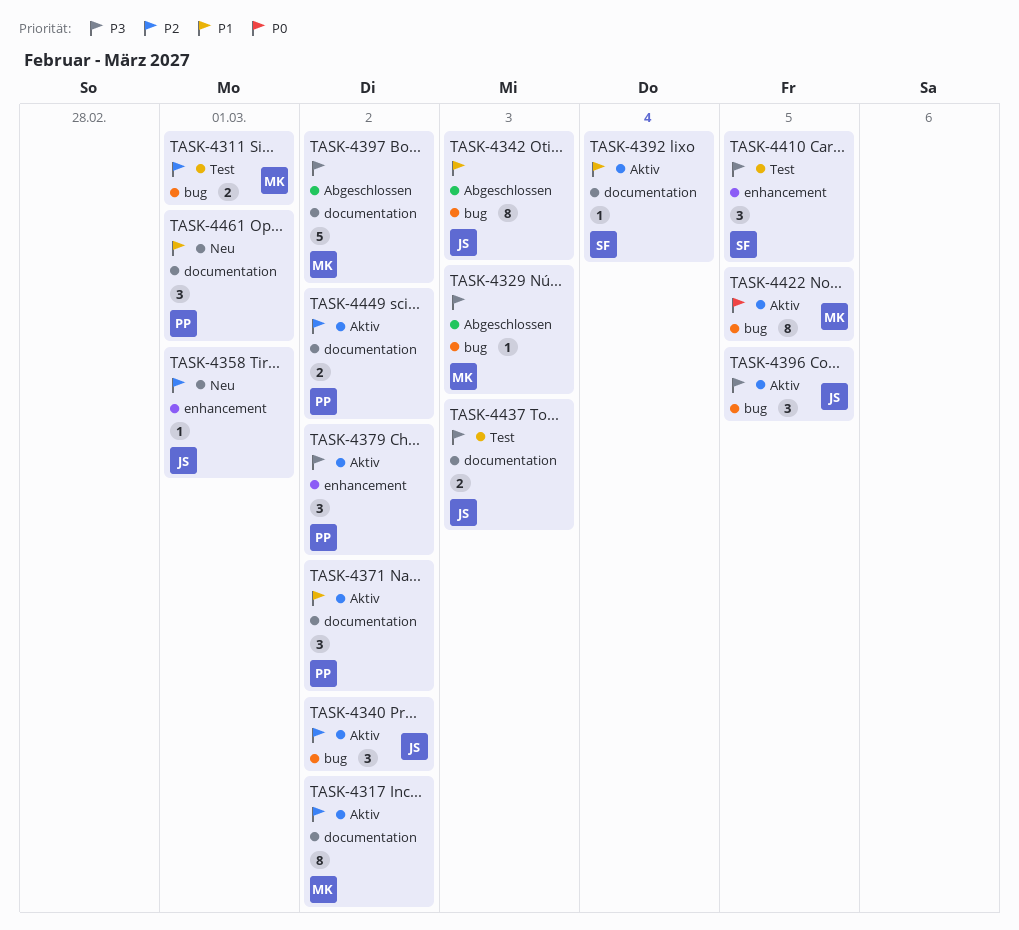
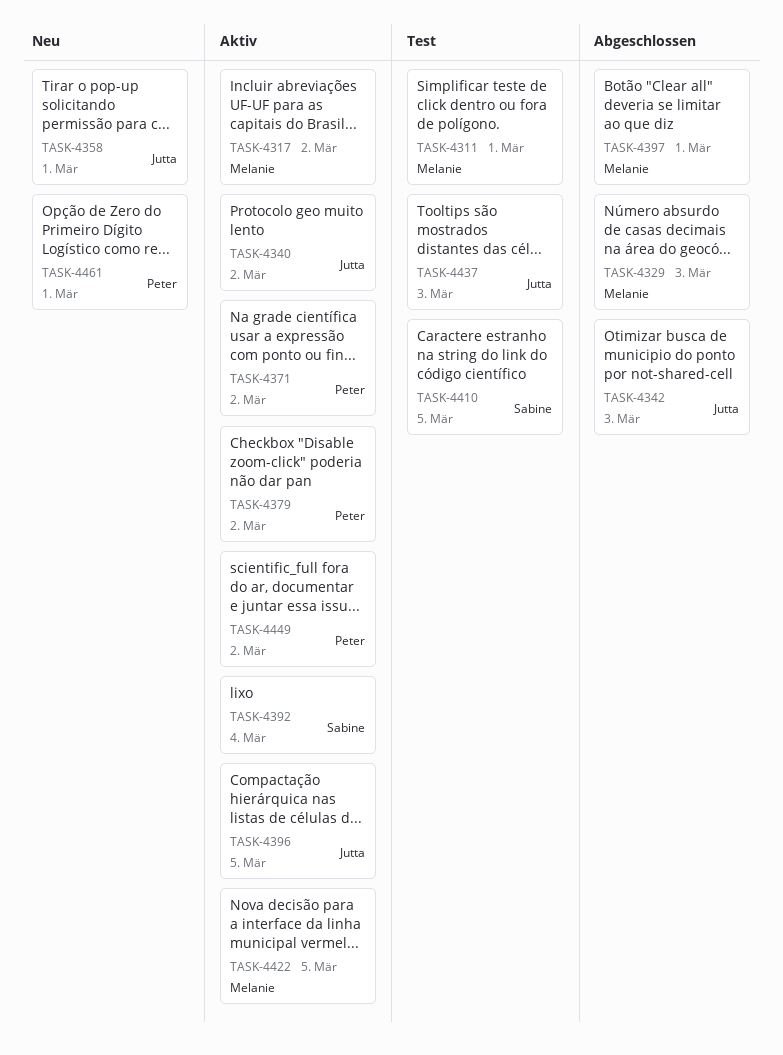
TASK-4397, due: Mar 2 -> Mar 1

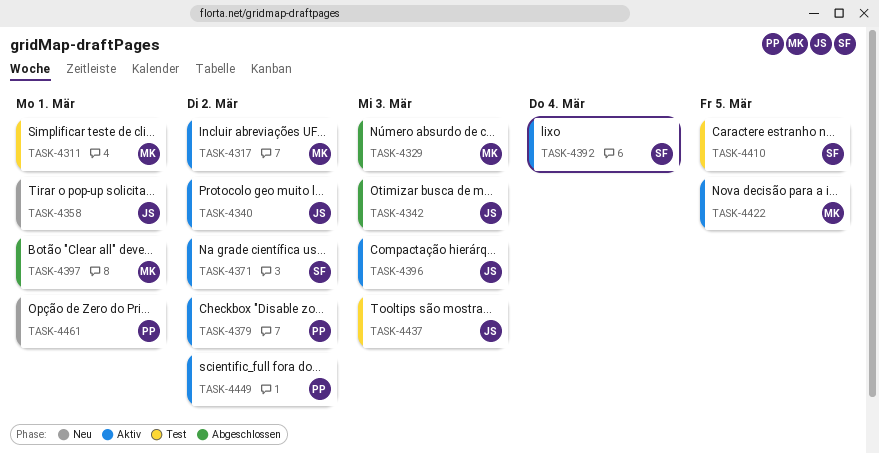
TASK-4371, owner: Peter -> Sabine
TASK-4396, due: Mar 5 -> Mar 3

